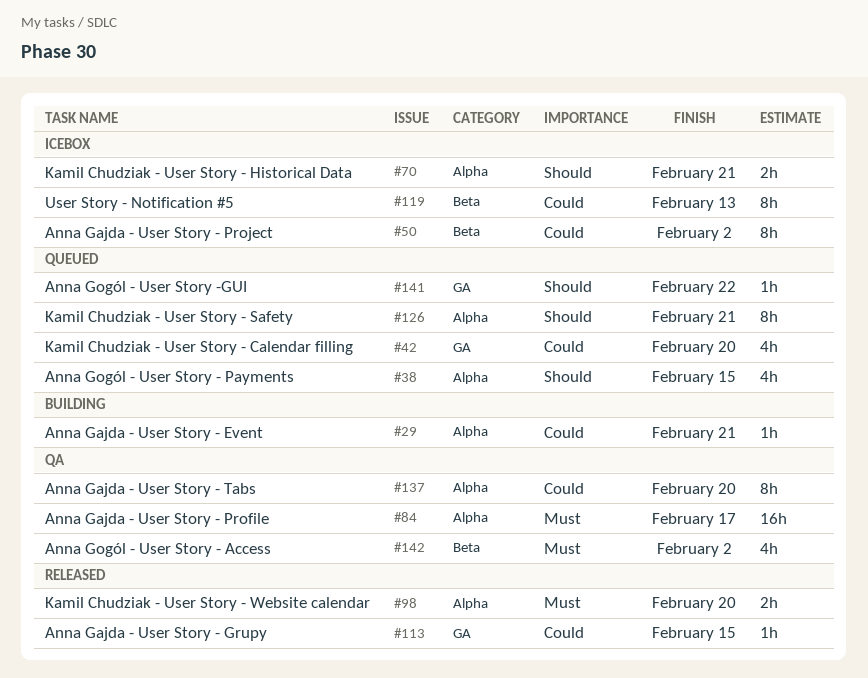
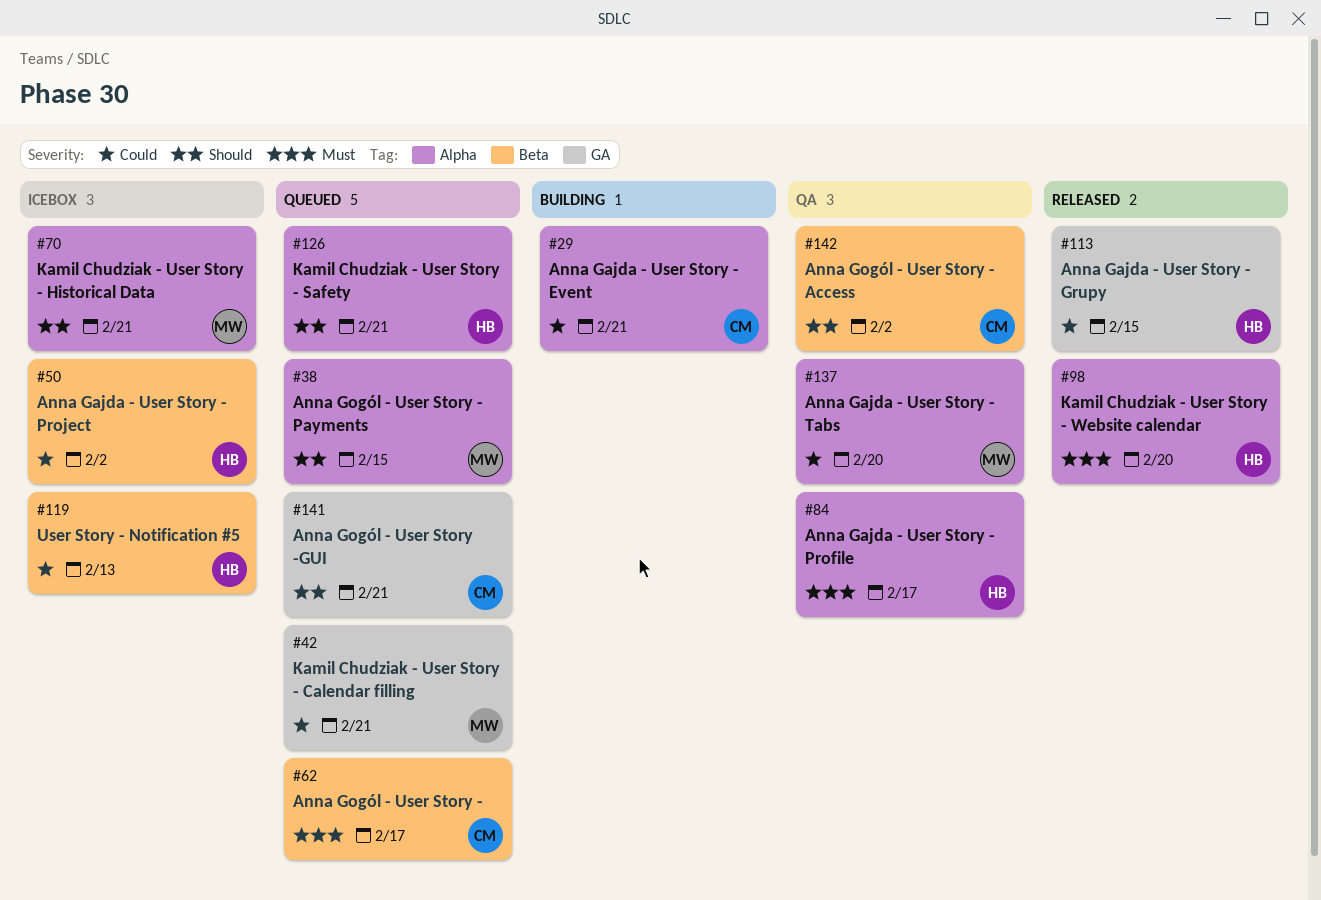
#42, due: Feb 20 -> Feb 21
#62: none -> present
#141, due: Feb 22 -> Feb 21
#142, priority: Must -> Should

